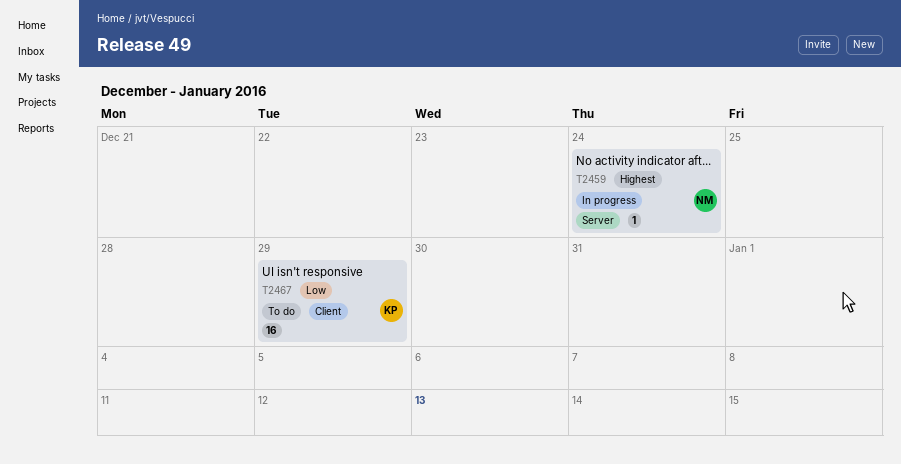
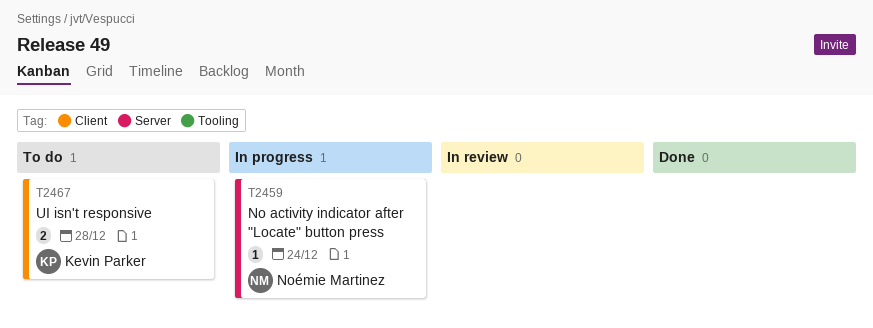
T2467, estimate: 16 -> 2
T2467, due: Dec 29 -> Dec 28

